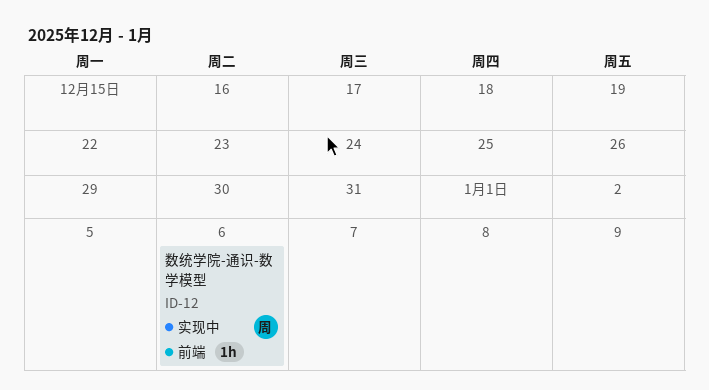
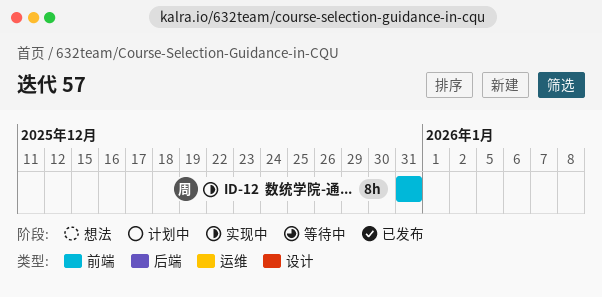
ID-12, estimate: 1h -> 8h
ID-12, due: Jan 6 -> Dec 31

